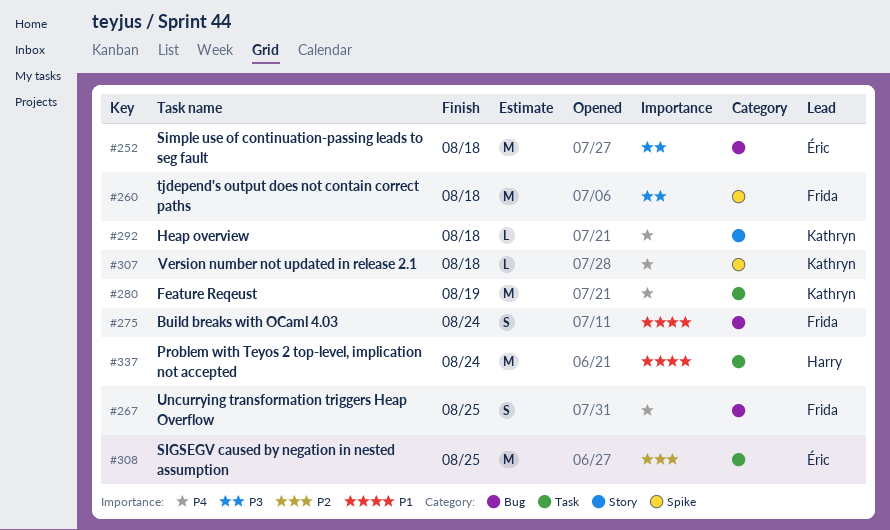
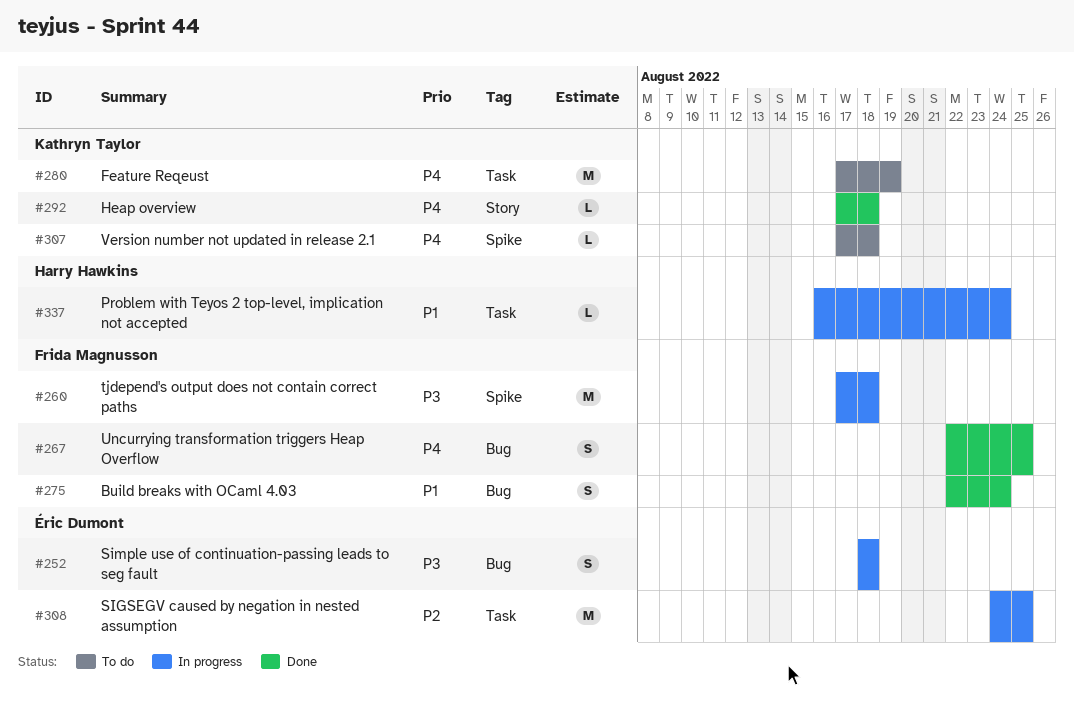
#252, estimate: M -> S
#337, estimate: M -> L

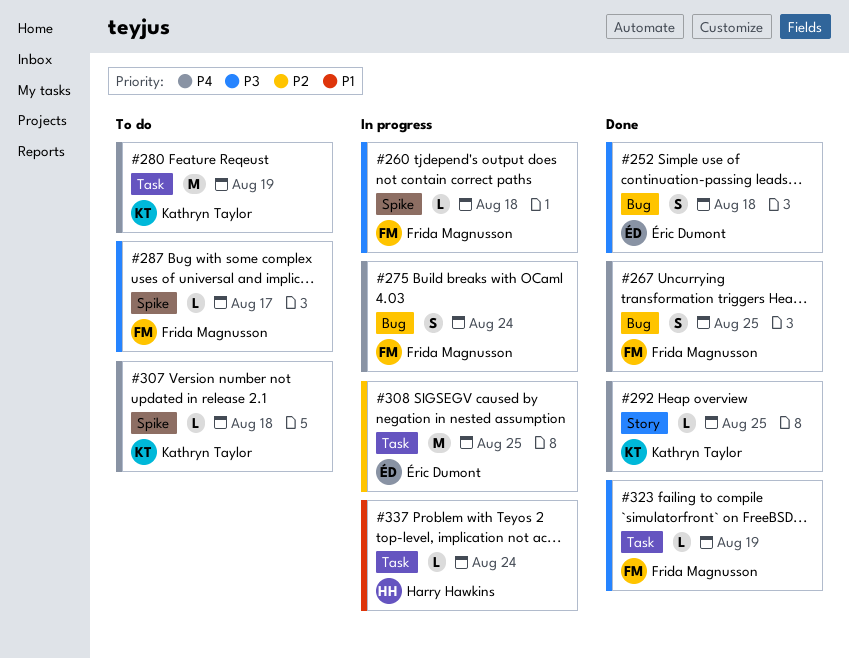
#252, status: In progress -> Done
#260, estimate: M -> L
#275, status: Done -> In progress
#275, priority: P1 -> P4
#287: none -> present
#292, due: Aug 18 -> Aug 25
#323: none -> present

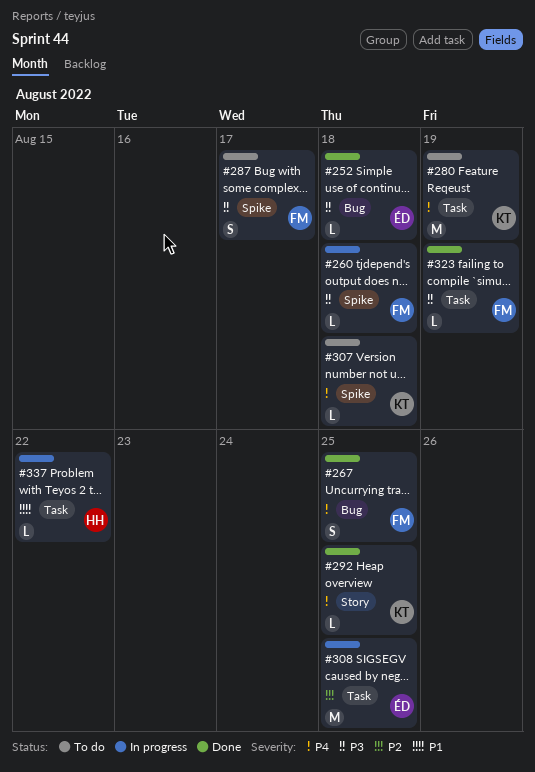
#252, estimate: S -> L
#275: present -> none
#287, estimate: L -> S
#337, due: Aug 24 -> Aug 22

